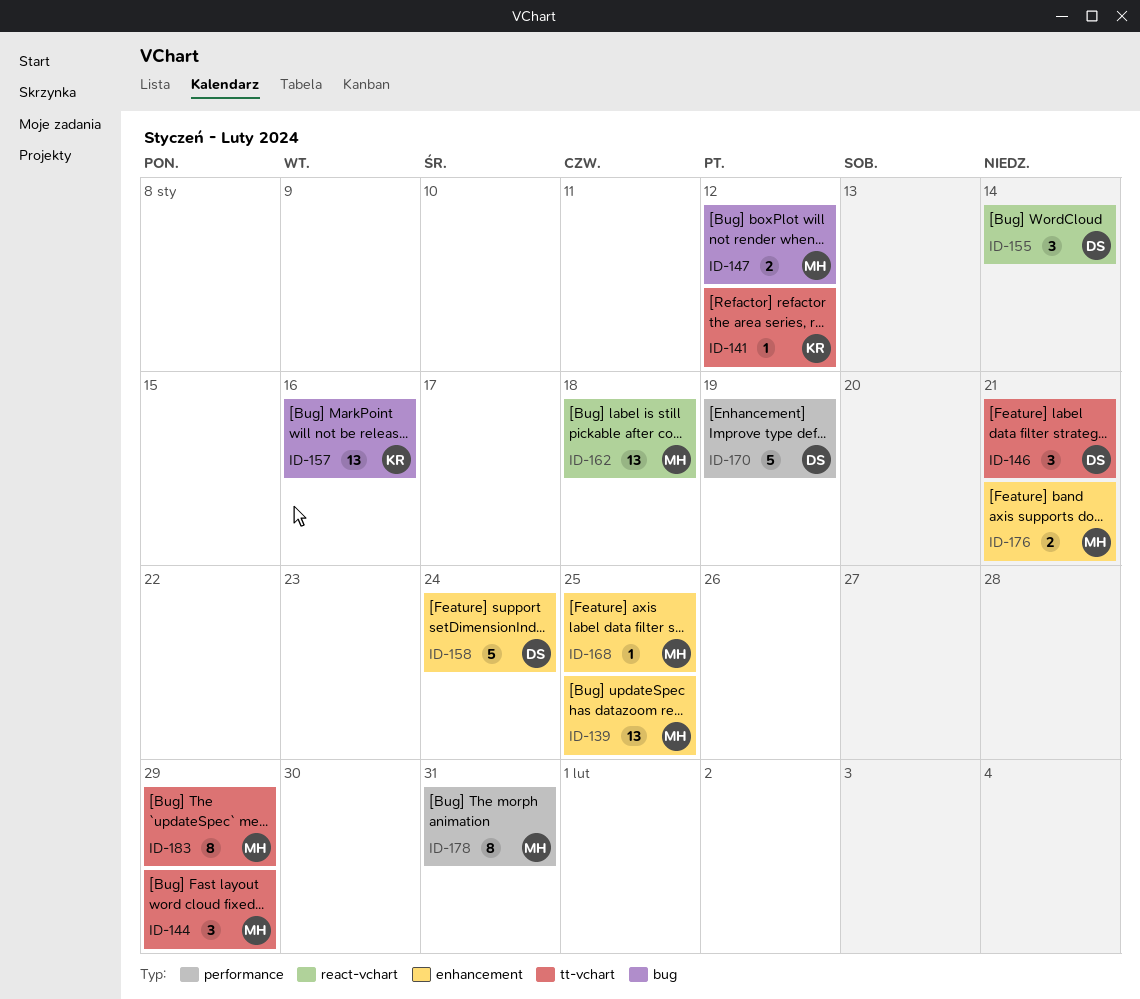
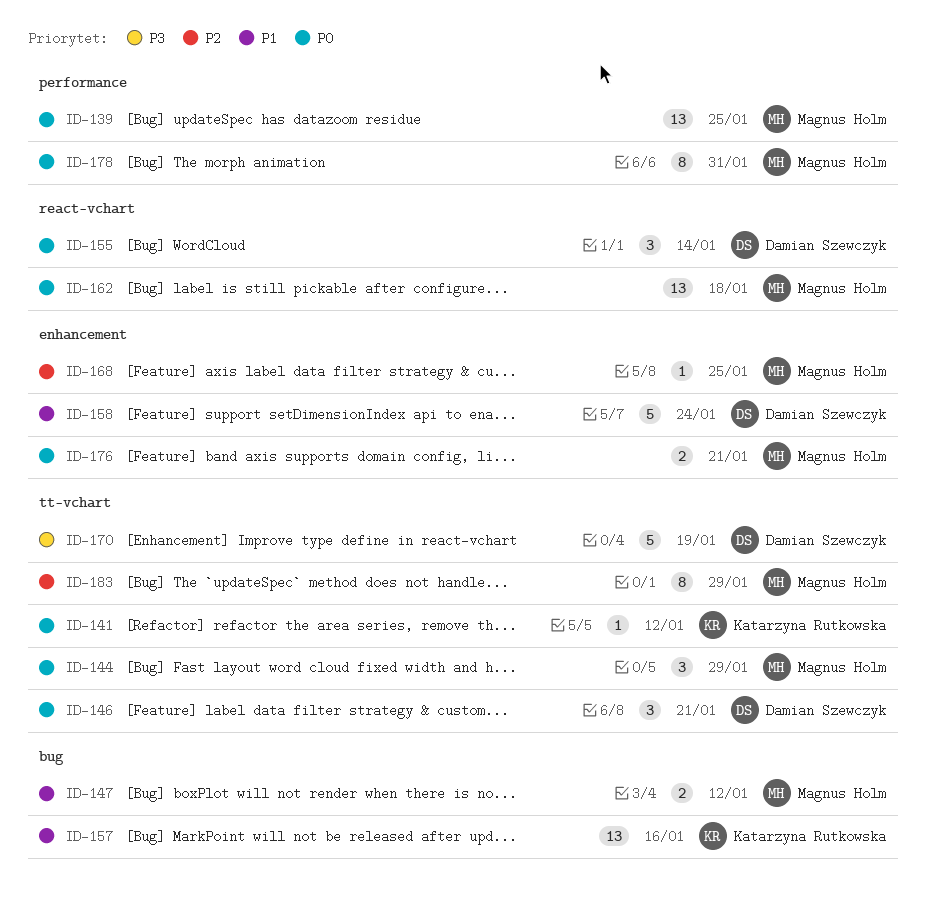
ID-139, label: enhancement -> performance
ID-170, label: performance -> tt-vchart

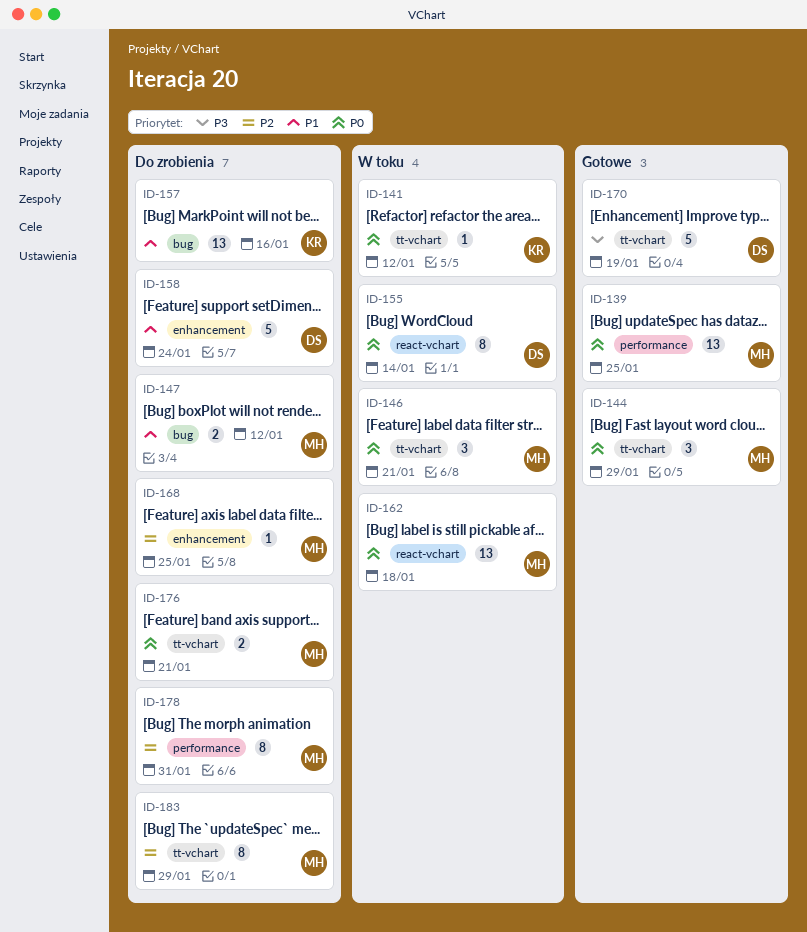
ID-146, owner: Damian Szewczyk -> Magnus Holm
ID-155, estimate: 3 -> 8
ID-176, label: enhancement -> tt-vchart
ID-178, priority: P0 -> P2

